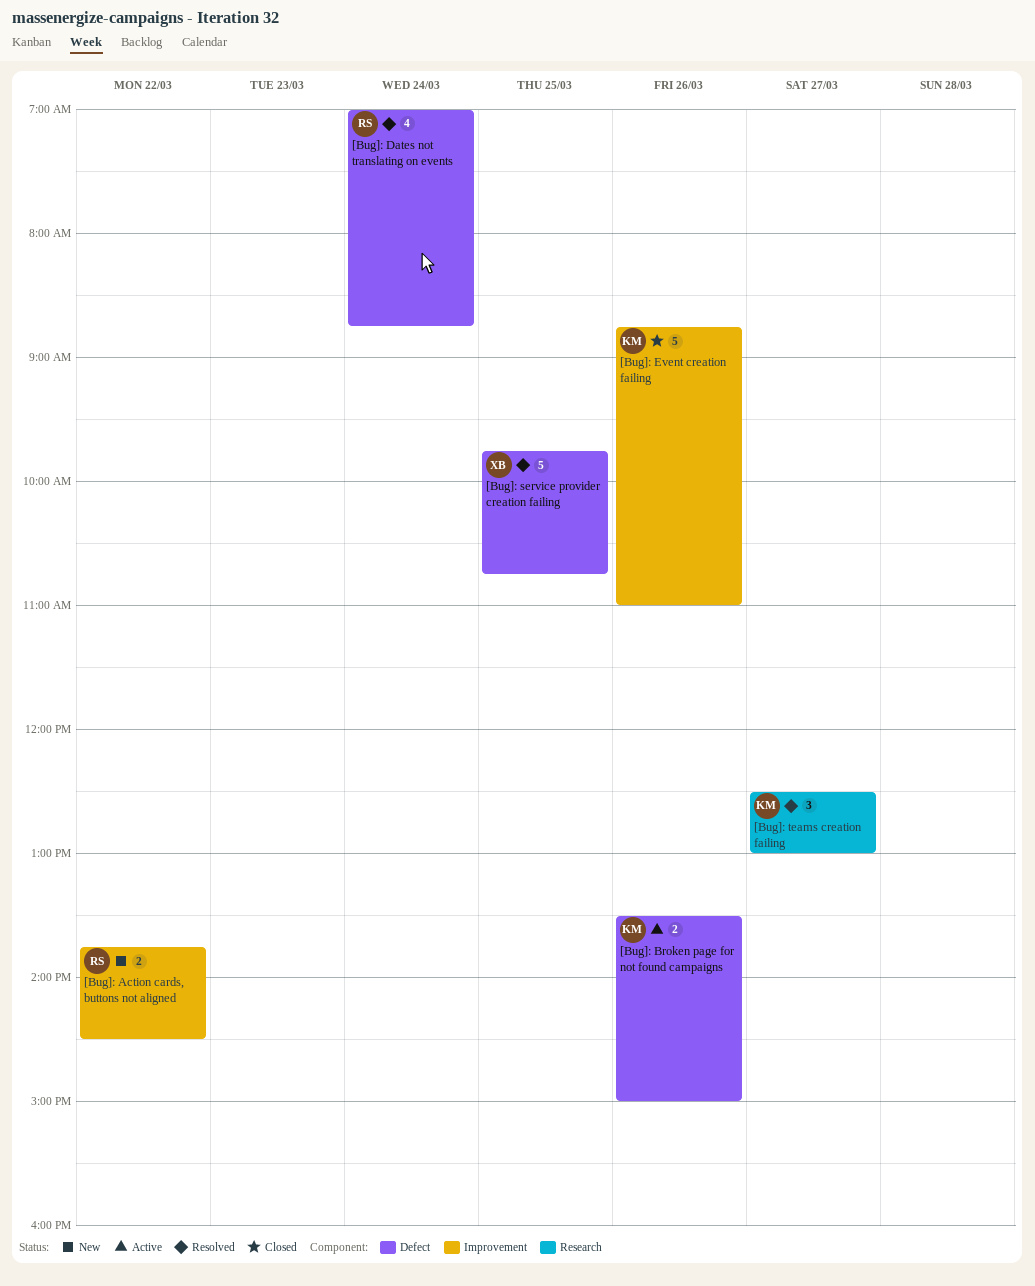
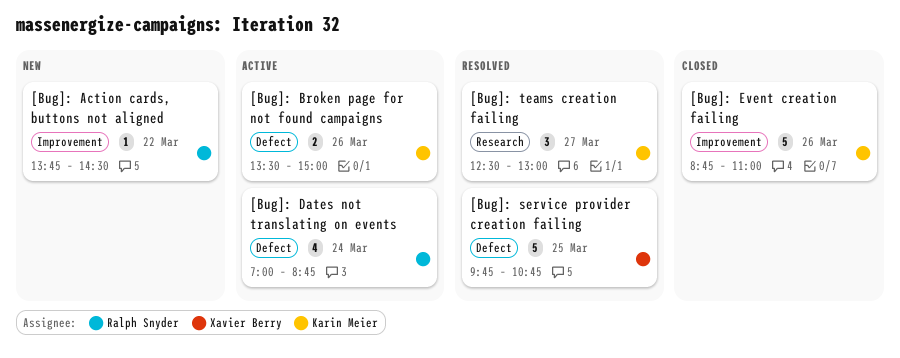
[Bug]: Action cards, buttons not aligned, estimate: 2 -> 1
[Bug]: Dates not translating on events, status: Resolved -> Active

